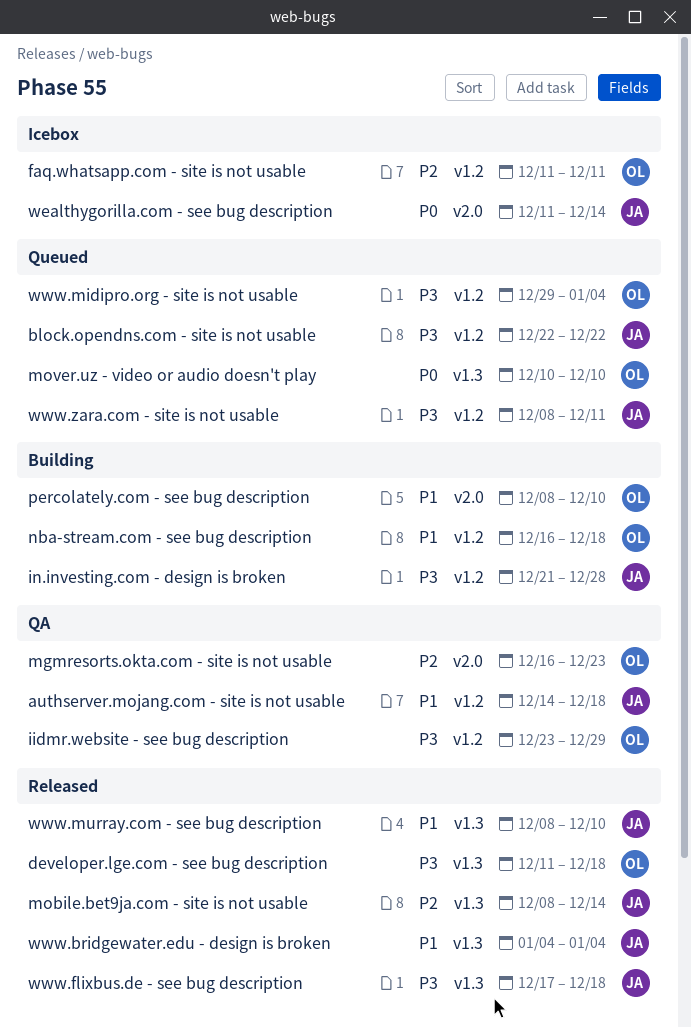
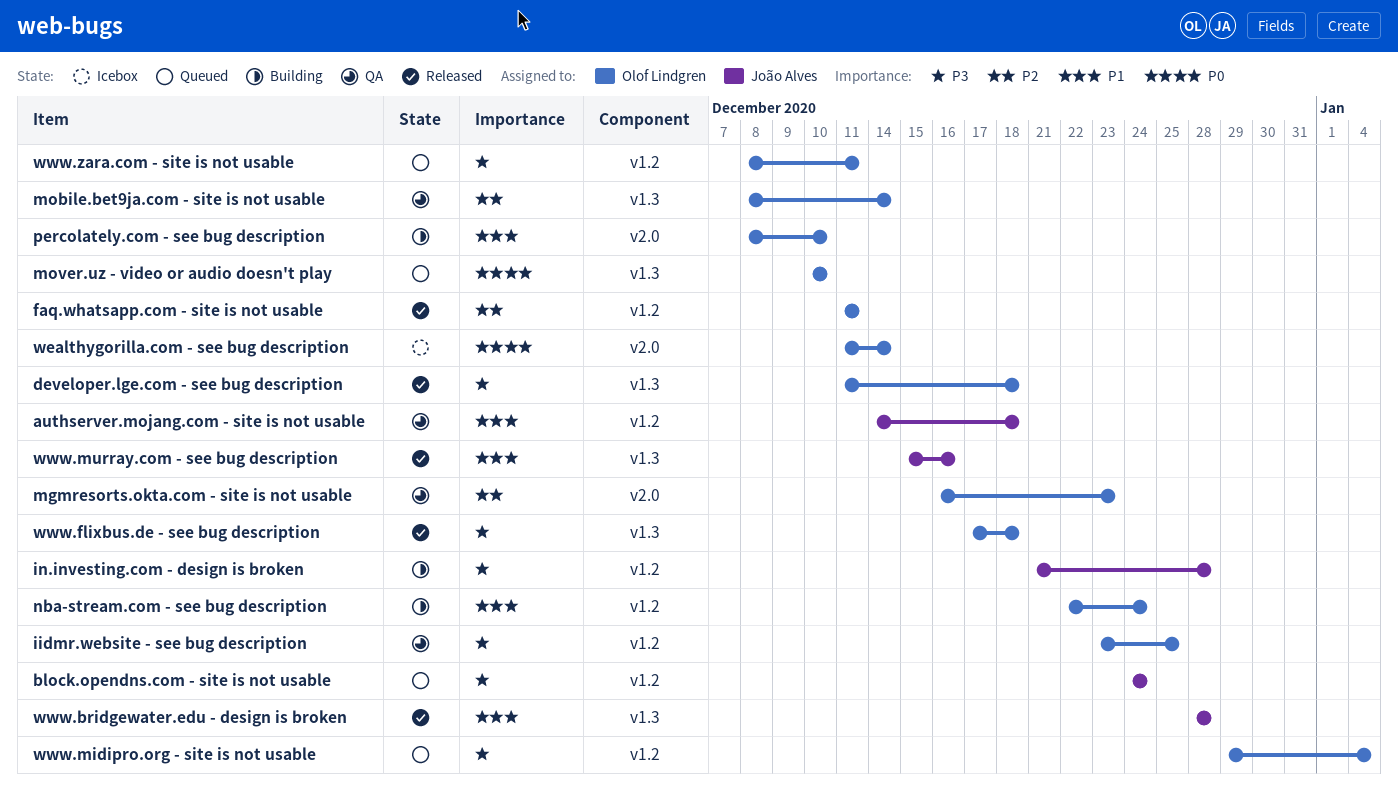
block.opendns.com - site is not usable, start: Dec 22 -> Dec 24
block.opendns.com - site is not usable, due: Dec 22 -> Dec 24
faq.whatsapp.com - site is not usable, status: Icebox -> Released
iidmr.website - see bug description, due: Dec 29 -> Dec 25
mobile.bet9ja.com - site is not usable, status: Released -> QA
mobile.bet9ja.com - site is not usable, owner: João Alves -> Olof Lindgren
nba-stream.com - see bug description, start: Dec 16 -> Dec 22
nba-stream.com - see bug description, due: Dec 18 -> Dec 24
wealthygorilla.com - see bug description, owner: João Alves -> Olof Lindgren
www.bridgewater.edu - design is broken, start: Jan 4 -> Dec 28
www.bridgewater.edu - design is broken, due: Jan 4 -> Dec 28
www.flixbus.de - see bug description, owner: João Alves -> Olof Lindgren
www.murray.com - see bug description, start: Dec 8 -> Dec 15
www.murray.com - see bug description, due: Dec 10 -> Dec 16
www.zara.com - site is not usable, owner: João Alves -> Olof Lindgren

